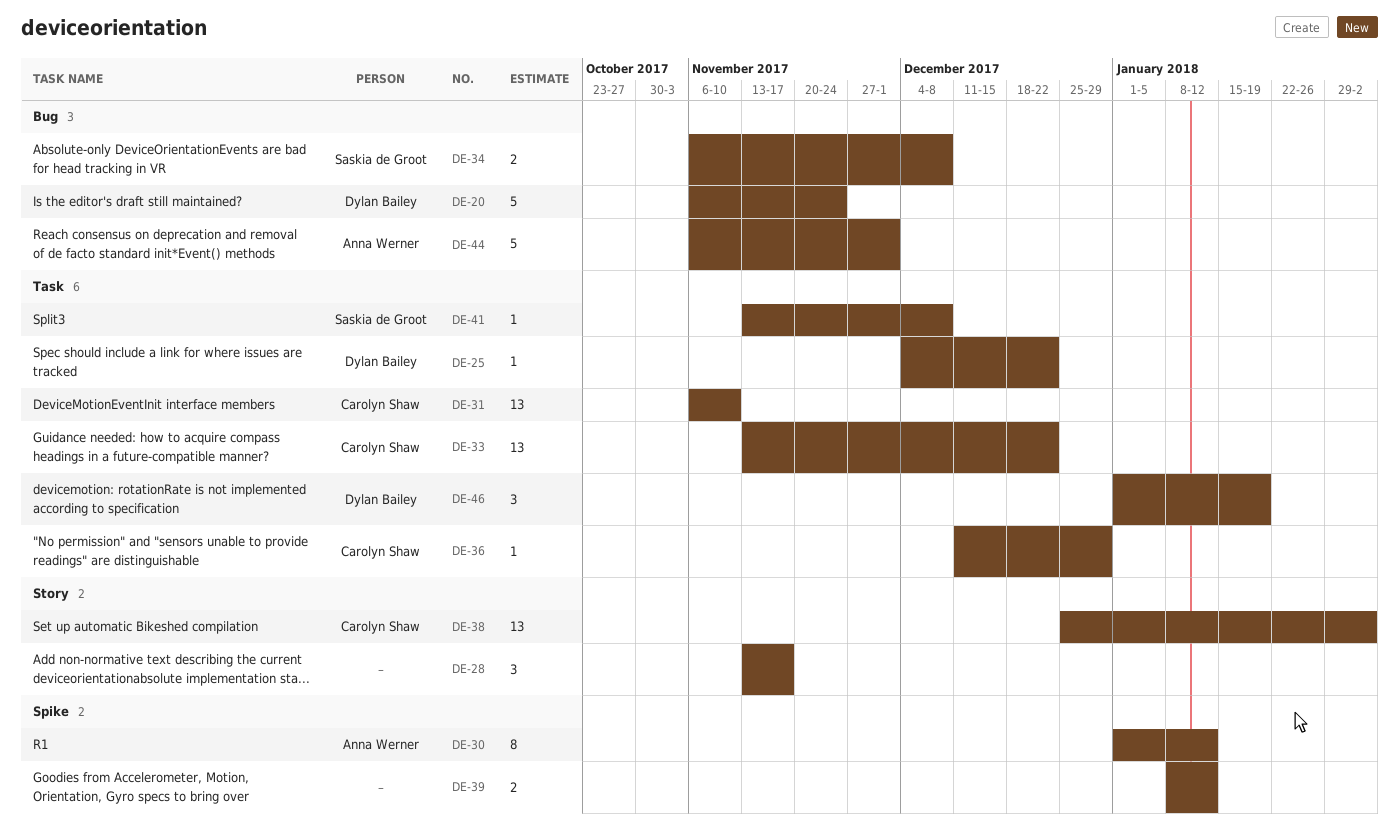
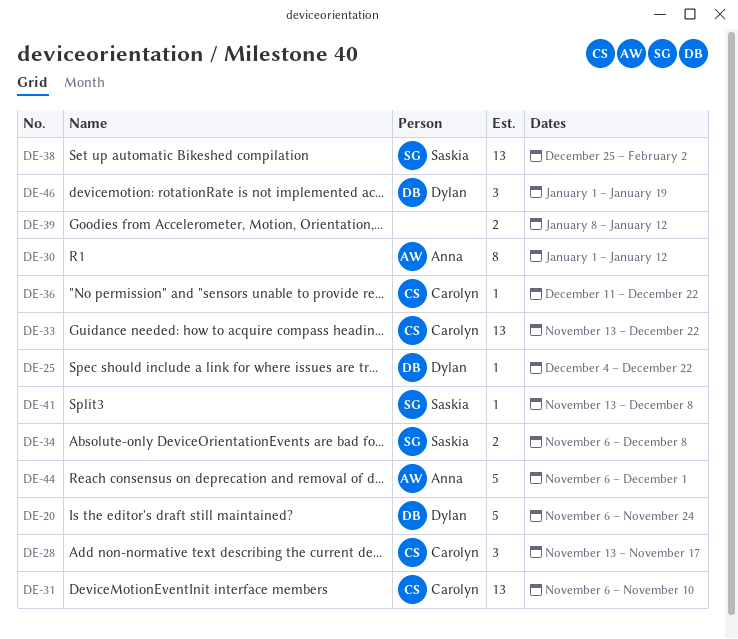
DE-28, owner: none -> Carolyn Shaw
DE-36, due: Dec 29 -> Dec 22
DE-38, owner: Carolyn Shaw -> Saskia de Groot

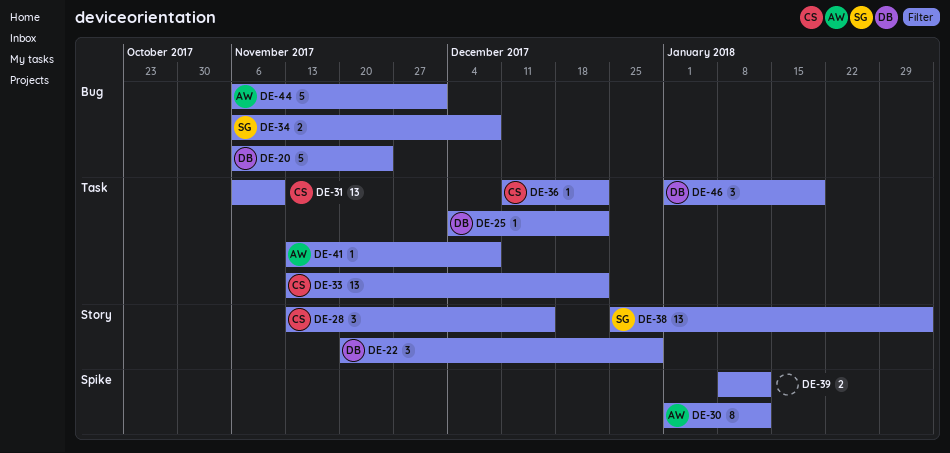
DE-22: none -> present
DE-28, due: Nov 17 -> Dec 15
DE-41, owner: Saskia -> Anna

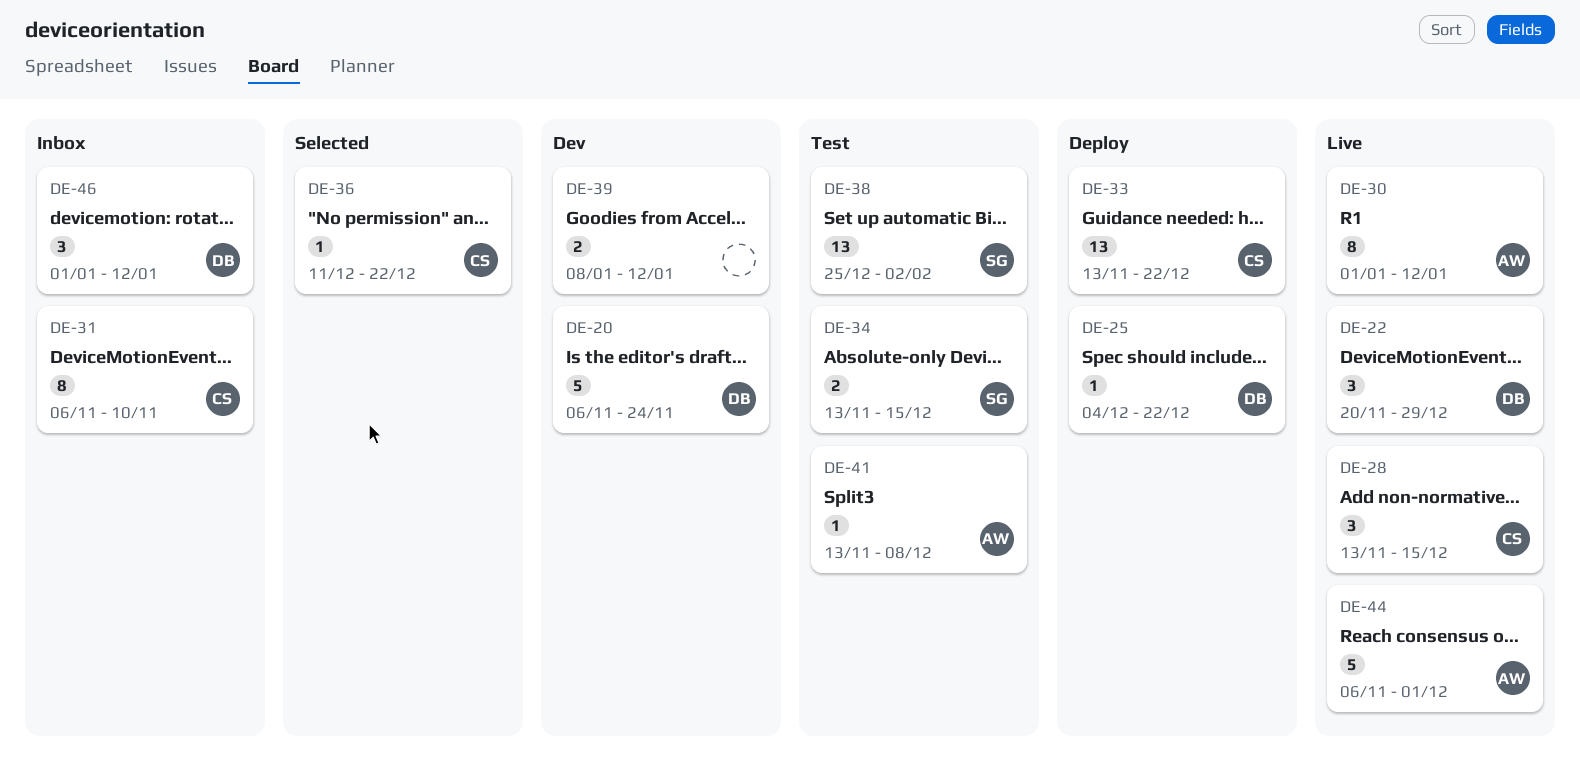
DE-31, estimate: 13 -> 8
DE-34, start: Nov 6 -> Nov 13
DE-34, due: Dec 8 -> Dec 15
DE-46, due: Jan 19 -> Jan 12

